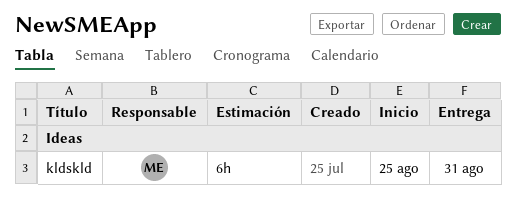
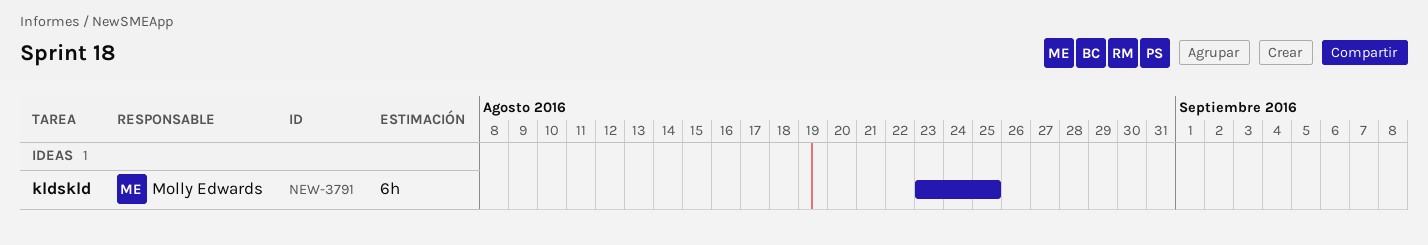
kldskld, start: Aug 25 -> Aug 23
kldskld, due: Aug 31 -> Aug 25

